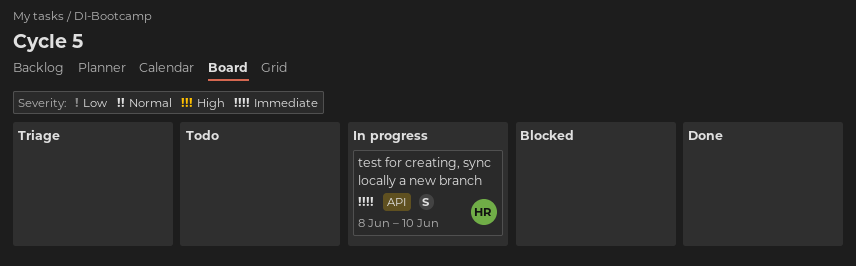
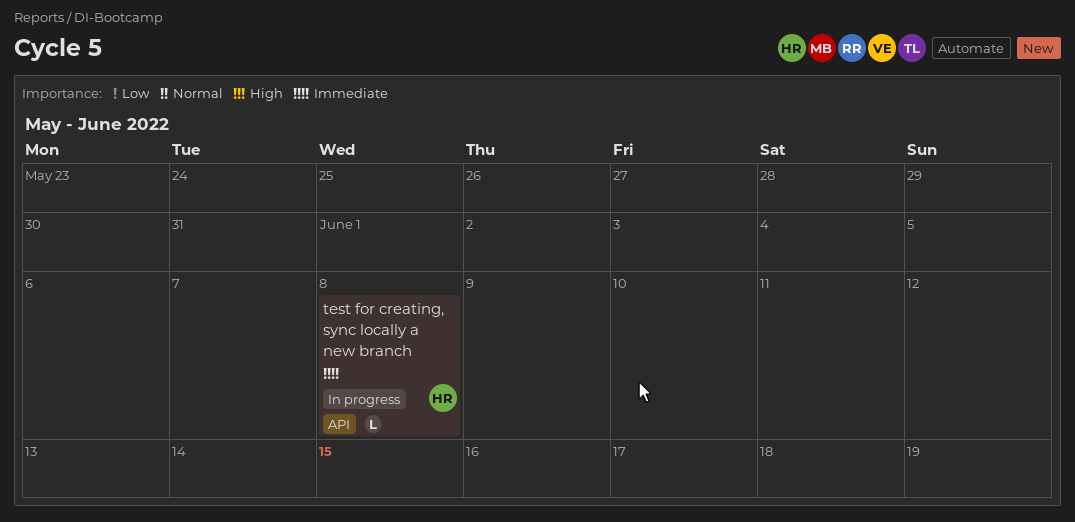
test for creating, sync locally a new branch, estimate: S -> L
test for creating, sync locally a new branch, due: Jun 10 -> Jun 8

